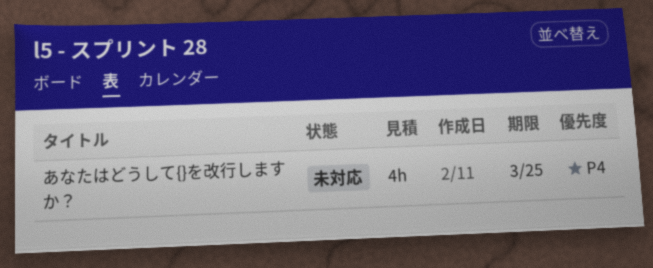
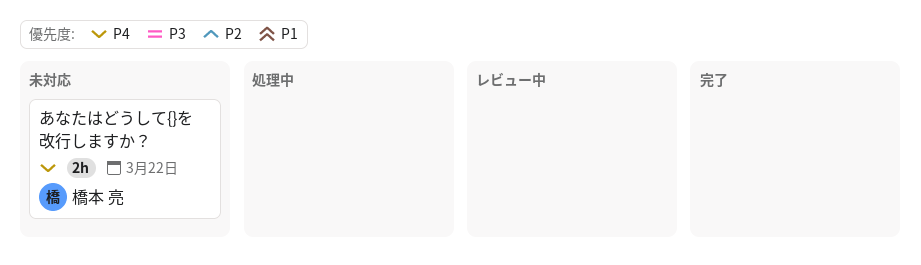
あなたはどうして{}を改行しますか？, estimate: 4h -> 2h
あなたはどうして{}を改行しますか？, due: Mar 25 -> Mar 22

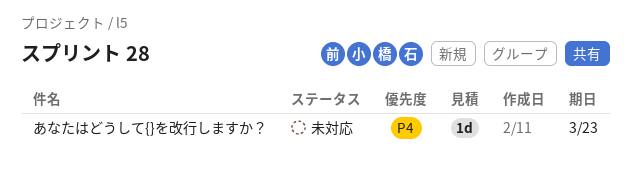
あなたはどうして{}を改行しますか？, estimate: 2h -> 1d
あなたはどうして{}を改行しますか？, due: Mar 22 -> Mar 23

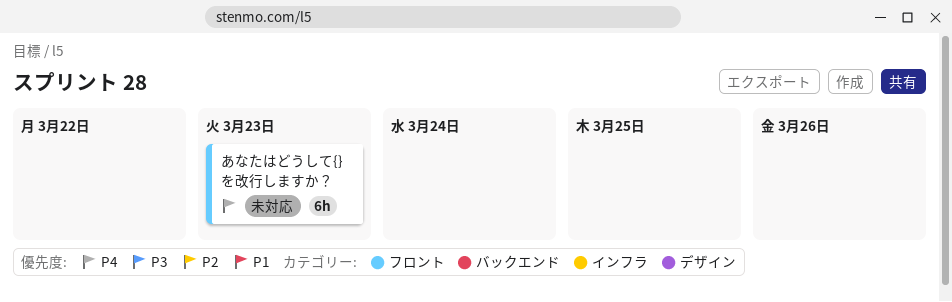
あなたはどうして{}を改行しますか？, estimate: 1d -> 6h

